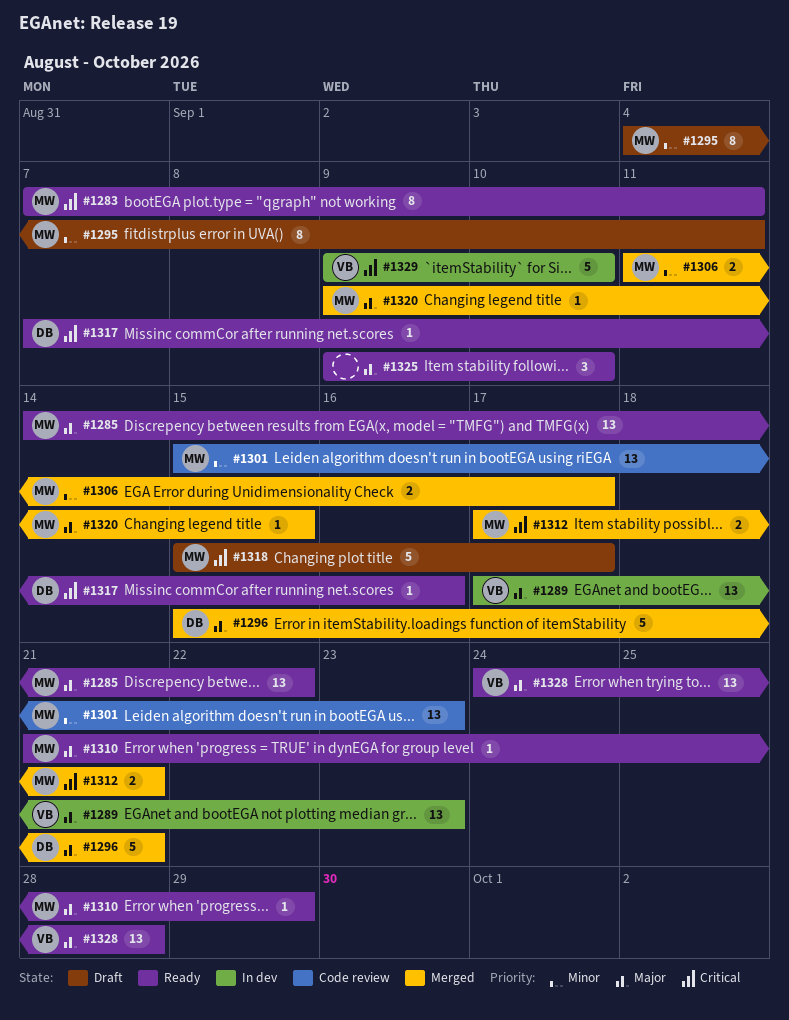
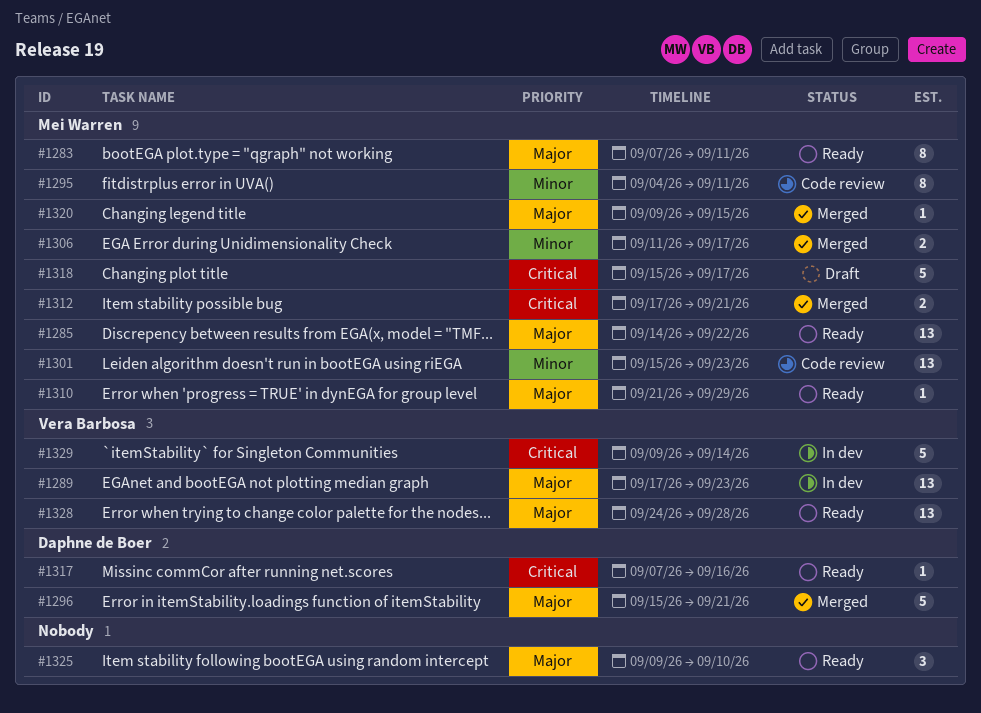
#1283, priority: Critical -> Major
#1295, status: Draft -> Code review
#1329, due: Sep 10 -> Sep 14

